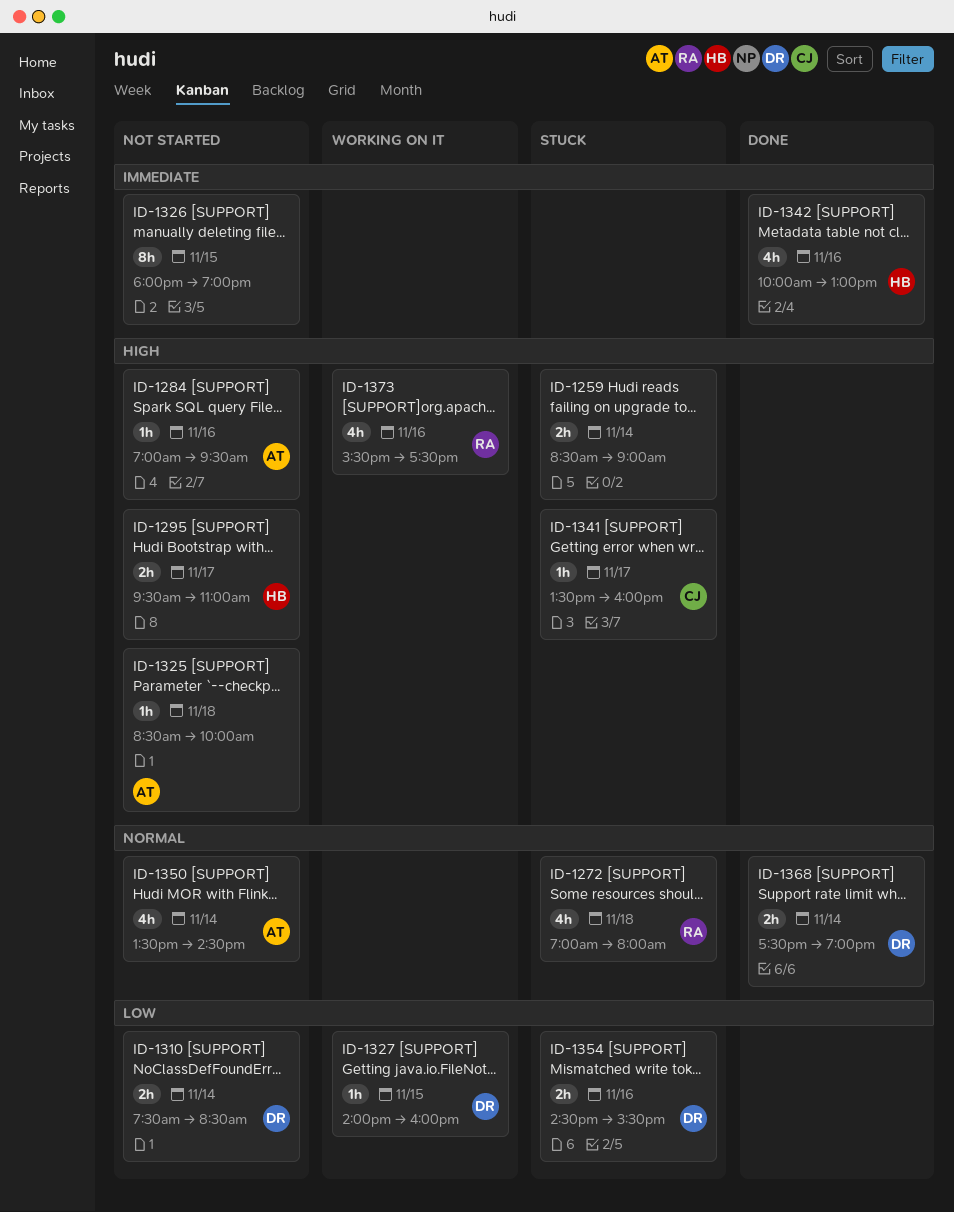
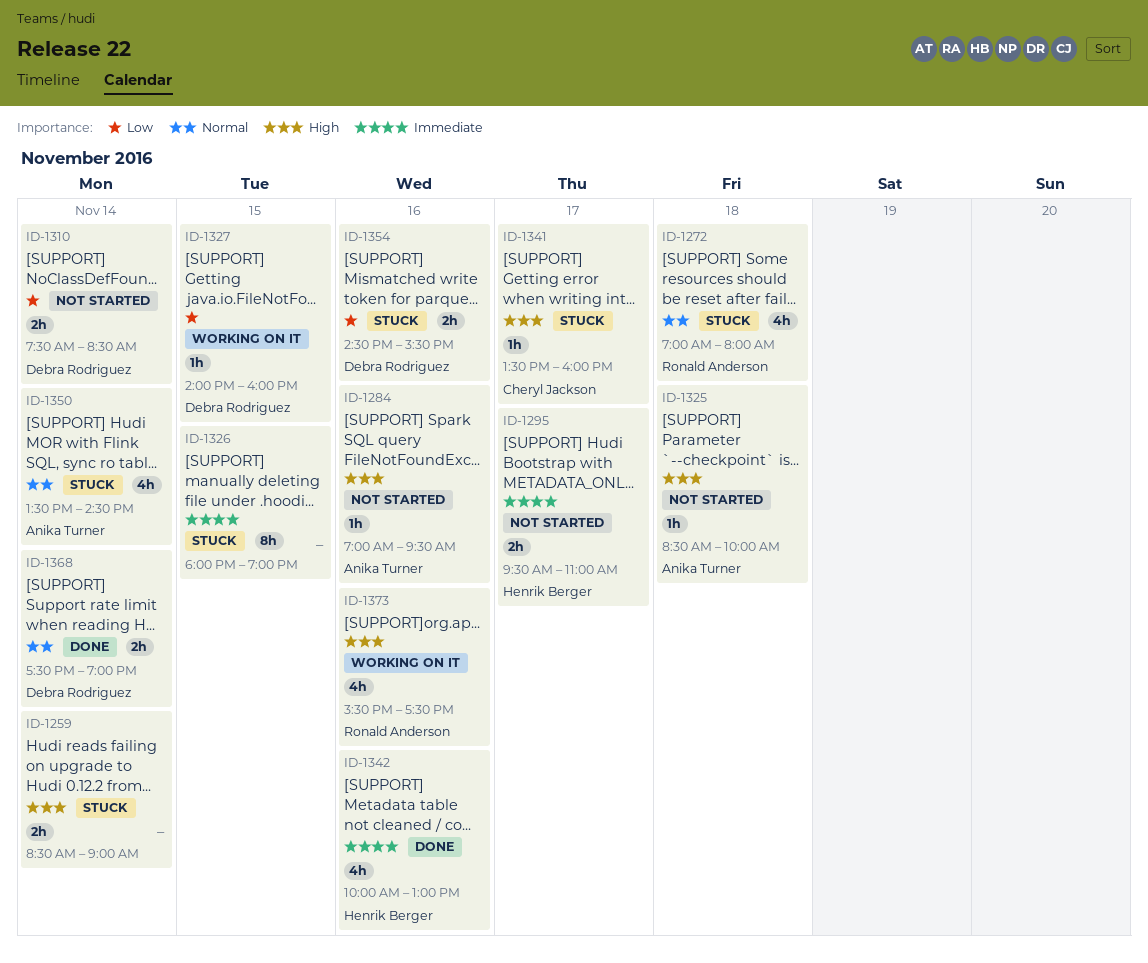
ID-1295, priority: High -> Immediate
ID-1326, status: Not started -> Stuck
ID-1350, status: Not started -> Stuck

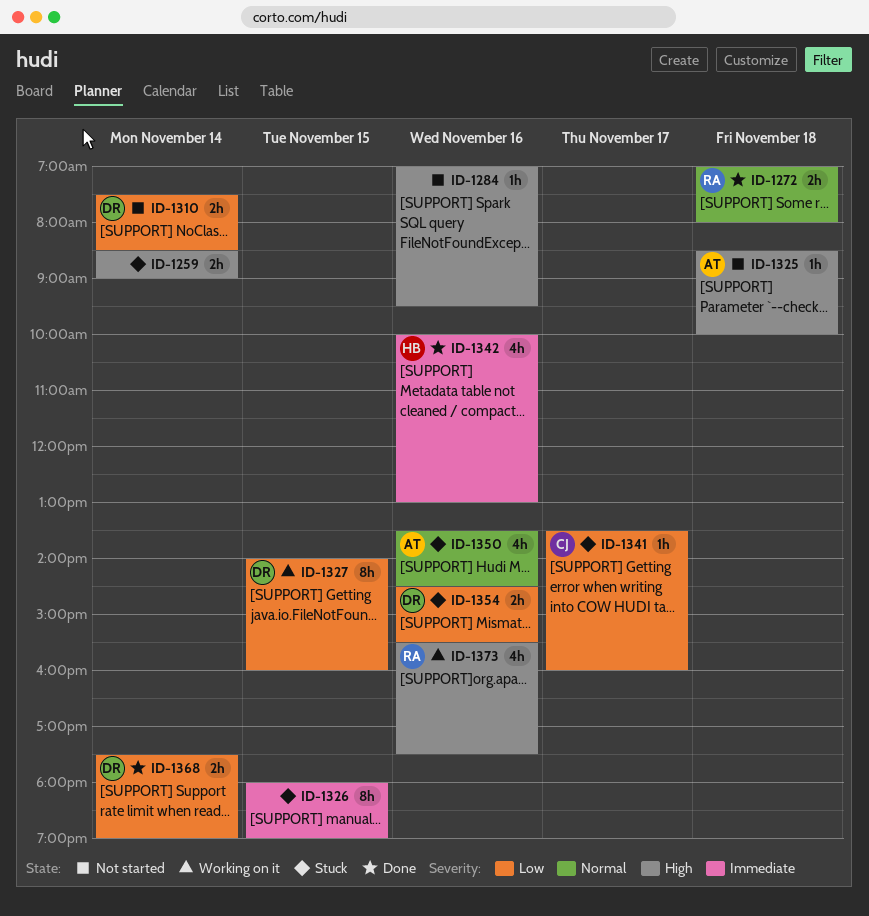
ID-1272, status: Stuck -> Done
ID-1272, estimate: 4h -> 2h
ID-1284, owner: Anika Turner -> none
ID-1295: present -> none
ID-1327, estimate: 1h -> 8h
ID-1341, priority: High -> Low
ID-1350, day: Nov 14 -> Nov 16
ID-1368, priority: Normal -> Low

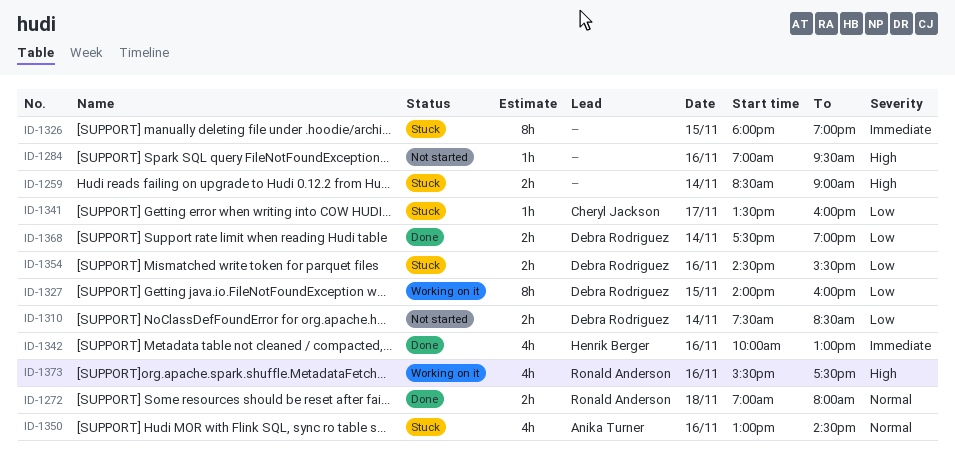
ID-1325: present -> none
ID-1350, begins: 13:30 -> 13:00

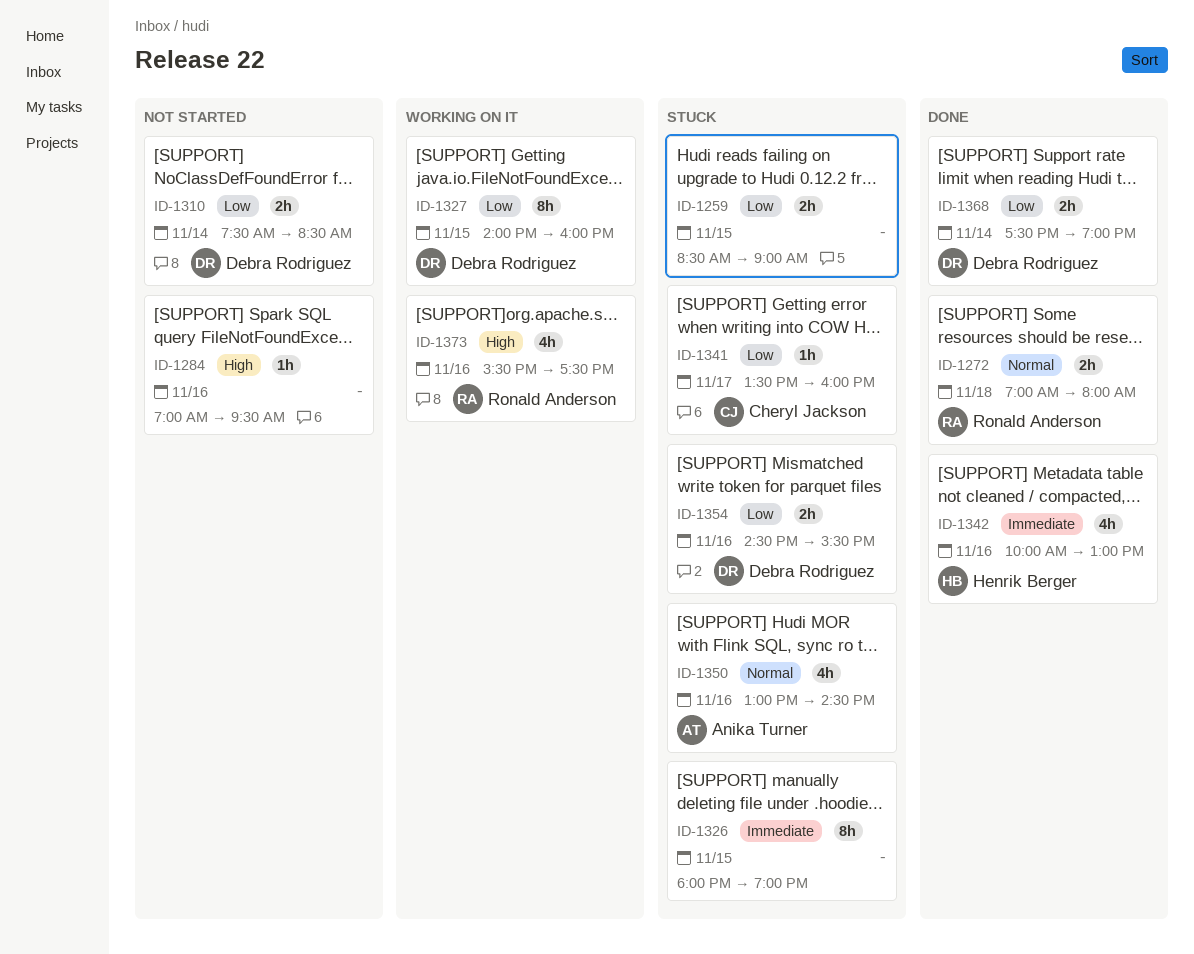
ID-1259, priority: High -> Low
ID-1259, day: Nov 14 -> Nov 15

